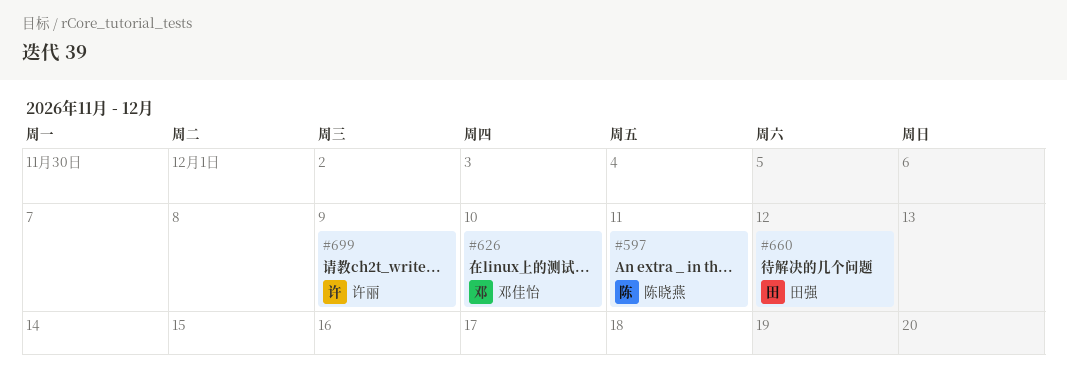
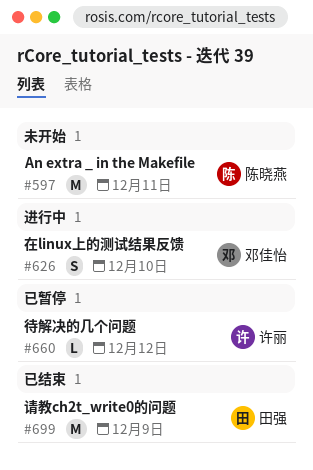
#660, owner: 田强 -> 许丽
#699, owner: 许丽 -> 田强

